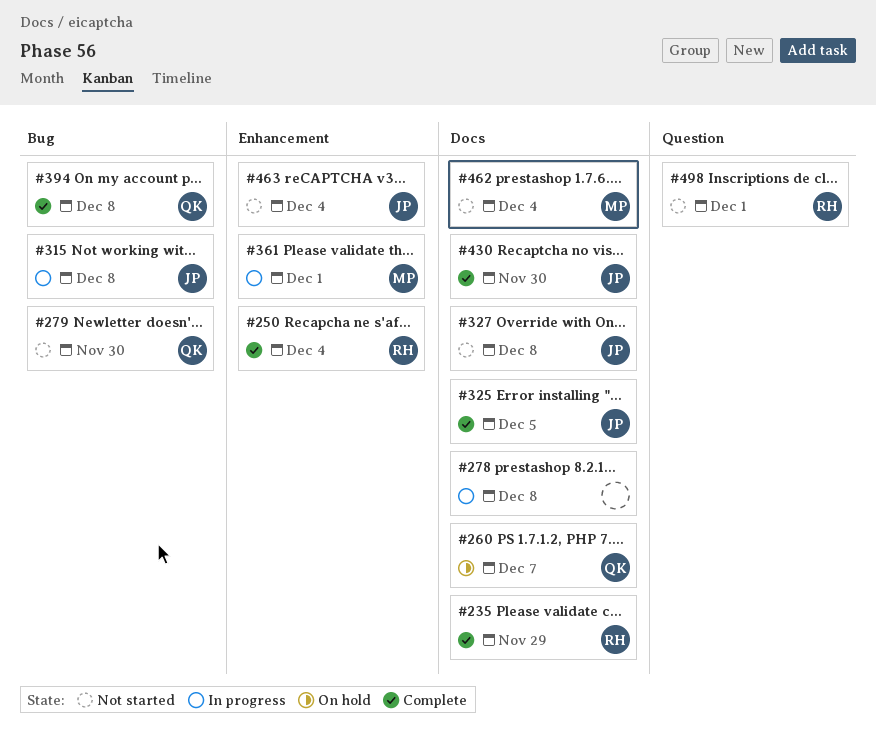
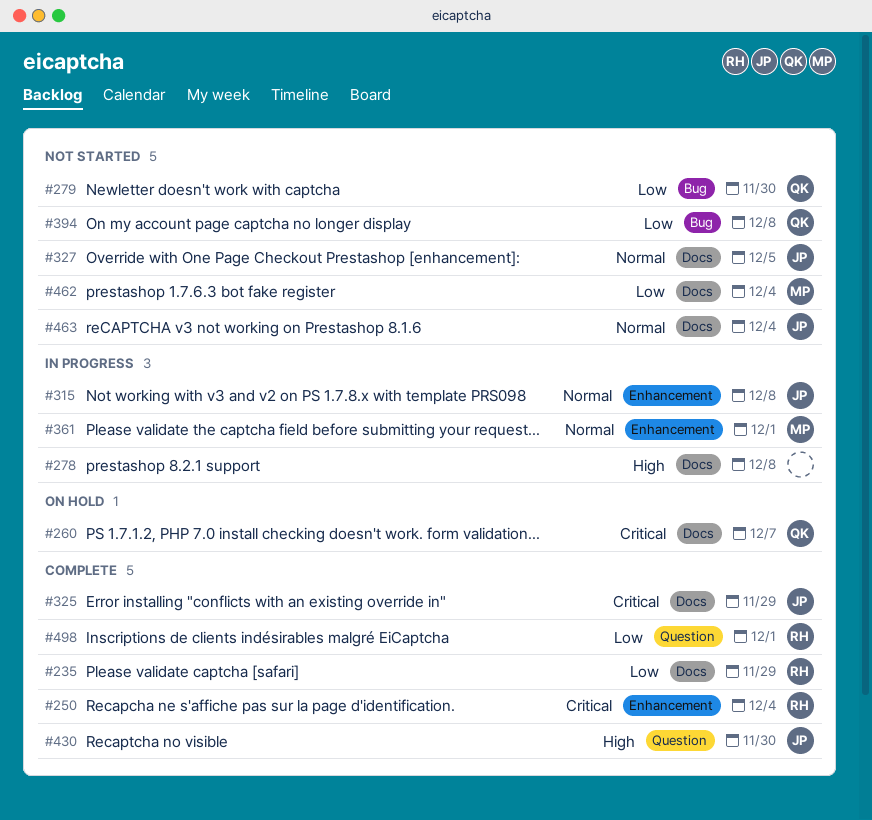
#315, label: Bug -> Enhancement
#325, due: Dec 5 -> Nov 29
#327, due: Dec 8 -> Dec 5
#394, status: Complete -> Not started
#430, label: Docs -> Question
#463, label: Enhancement -> Docs
#498, status: Not started -> Complete

